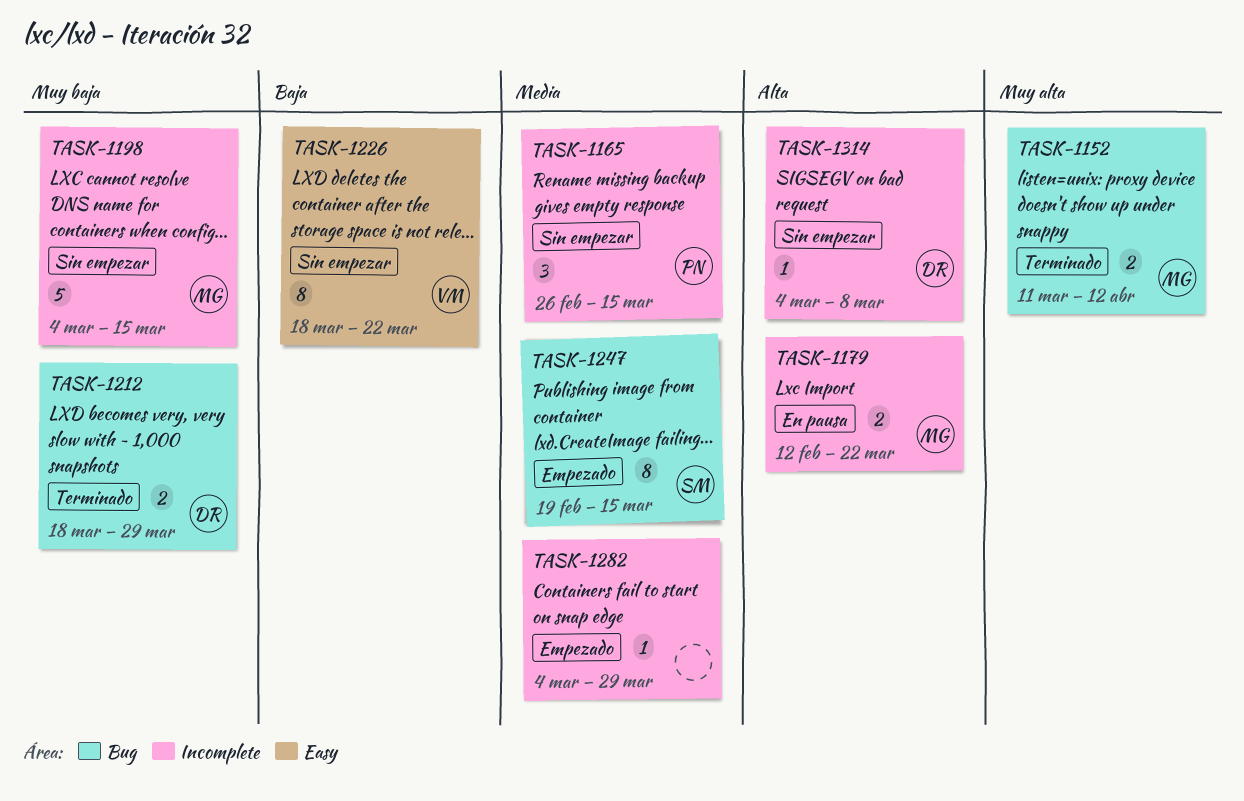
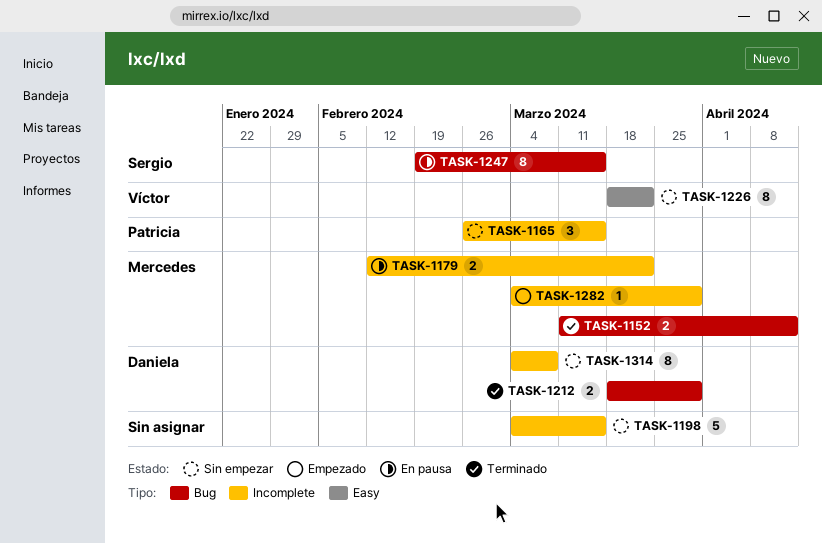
TASK-1198, owner: Mercedes -> none
TASK-1247, status: Empezado -> En pausa
TASK-1282, owner: none -> Mercedes
TASK-1314, estimate: 1 -> 8

